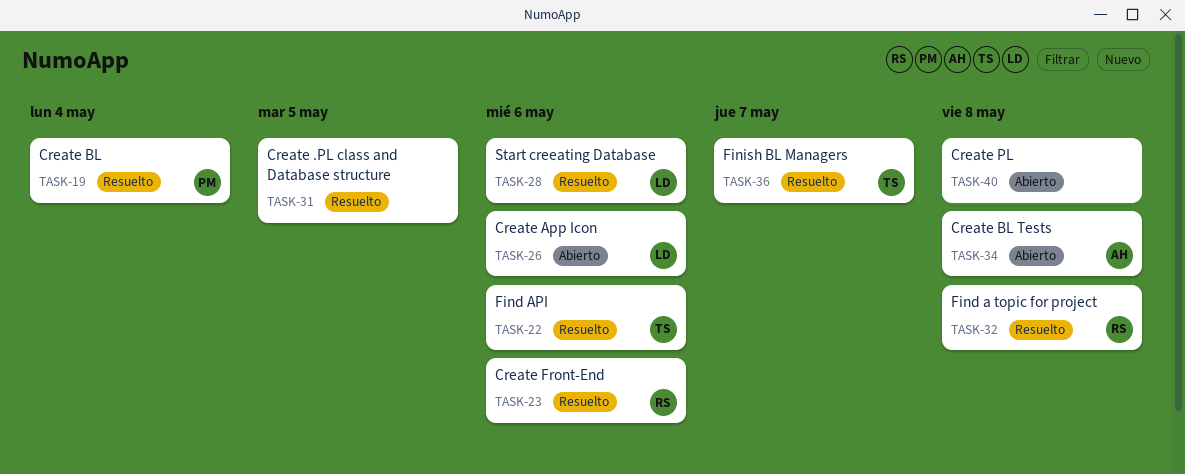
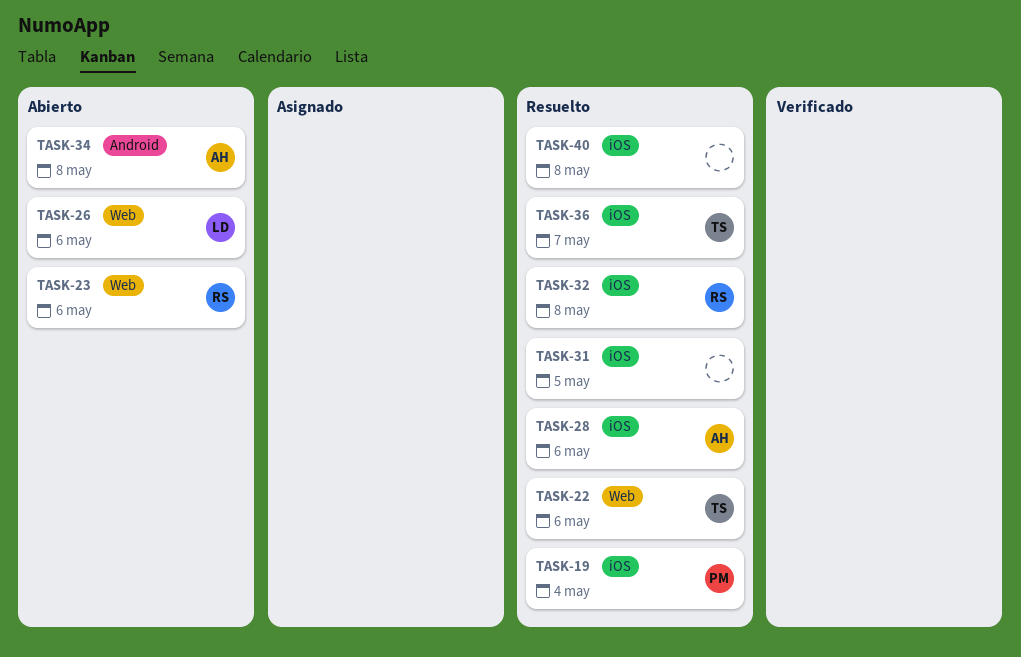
TASK-23, status: Resuelto -> Abierto
TASK-28, owner: LD -> AH
TASK-40, status: Abierto -> Resuelto

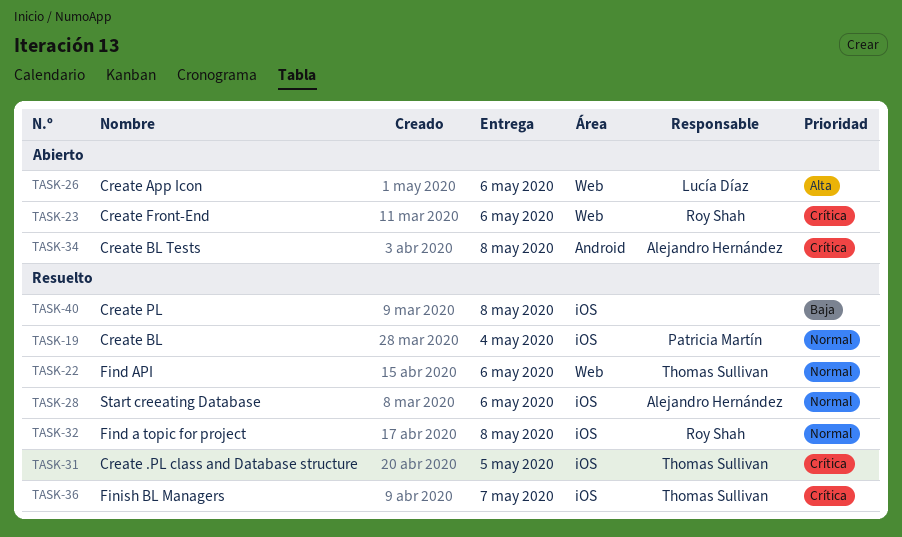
TASK-31, owner: none -> Thomas Sullivan

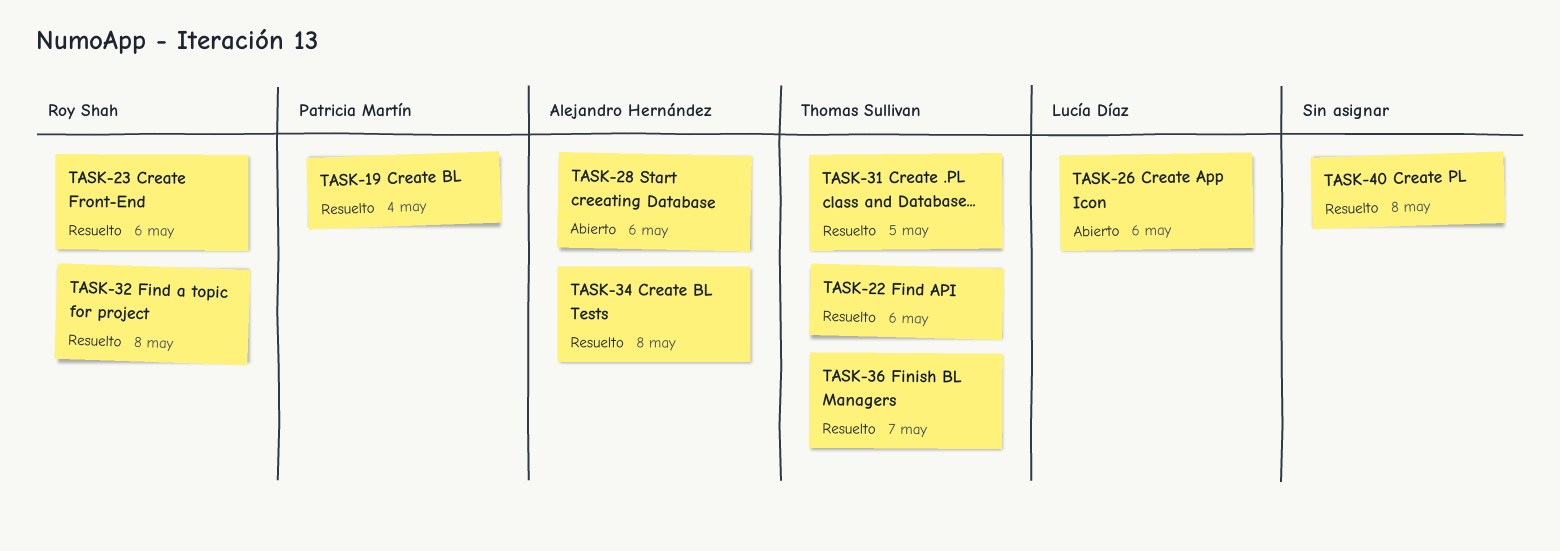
TASK-23, status: Abierto -> Resuelto
TASK-28, status: Resuelto -> Abierto
TASK-34, status: Abierto -> Resuelto

